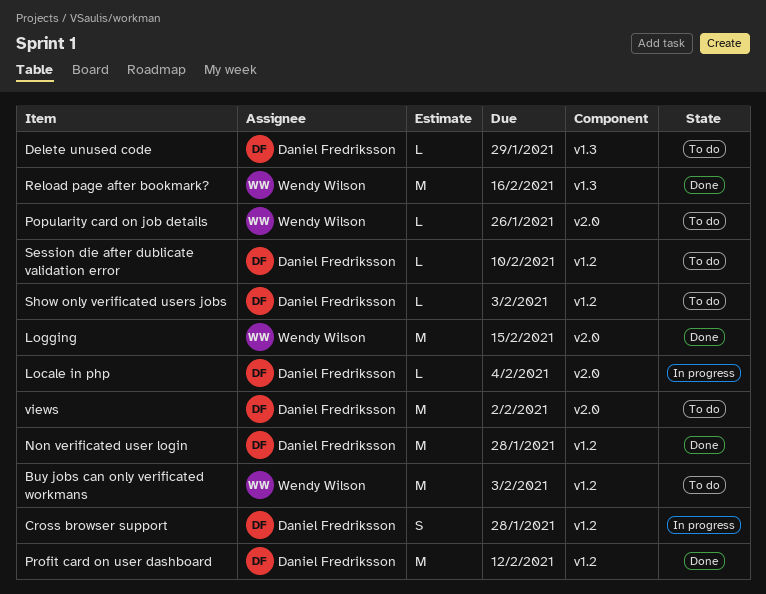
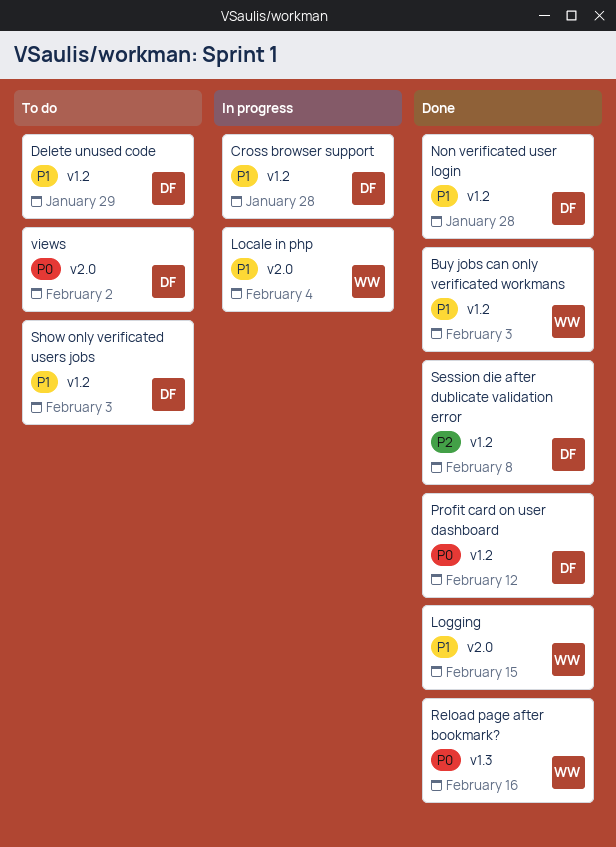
Buy jobs can only verificated workmans, status: To do -> Done
Delete unused code, label: v1.3 -> v1.2
Locale in php, owner: Daniel Fredriksson -> Wendy Wilson
Popularity card on job details: present -> none
Session die after dublicate validation error, status: To do -> Done
Session die after dublicate validation error, due: Feb 10 -> Feb 8

